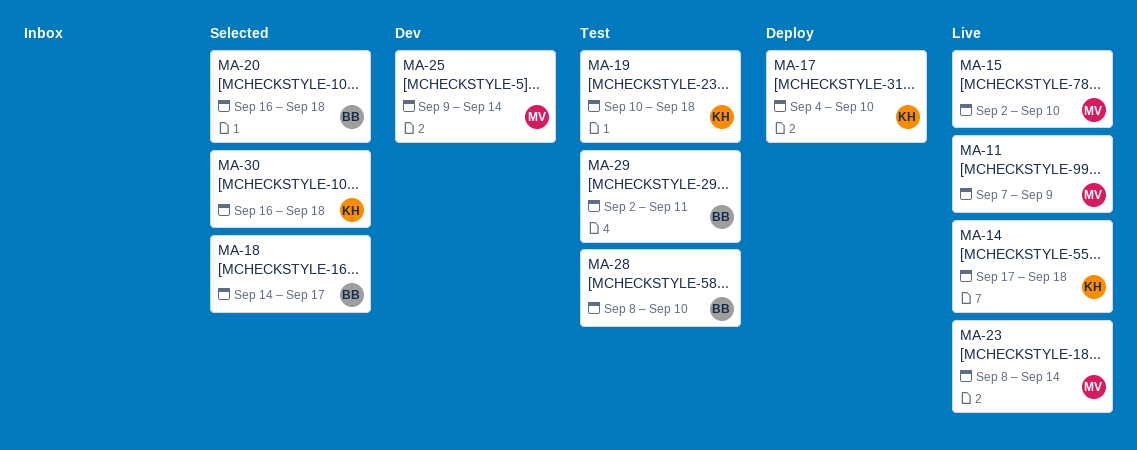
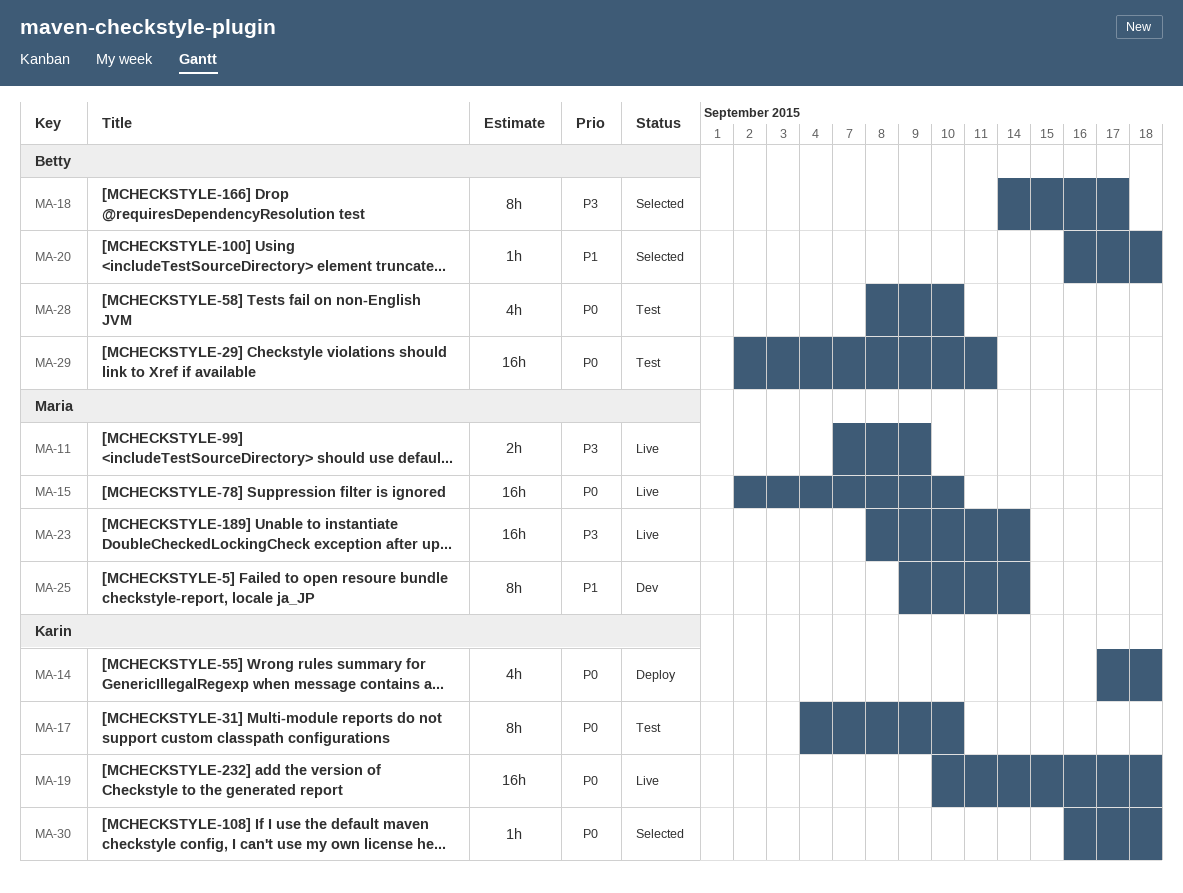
MA-14, status: Live -> Deploy
MA-17, status: Deploy -> Test
MA-19, status: Test -> Live

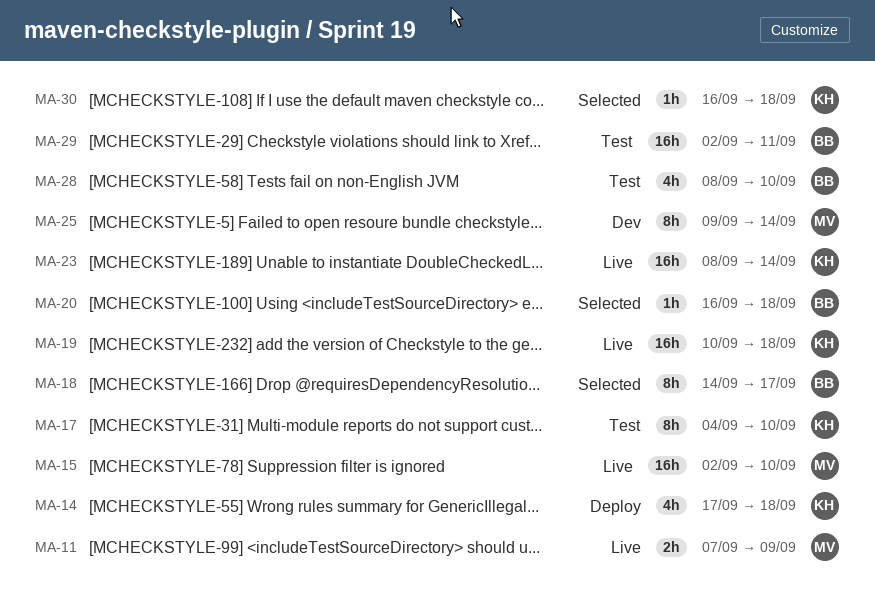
MA-23, owner: Maria -> Karin

